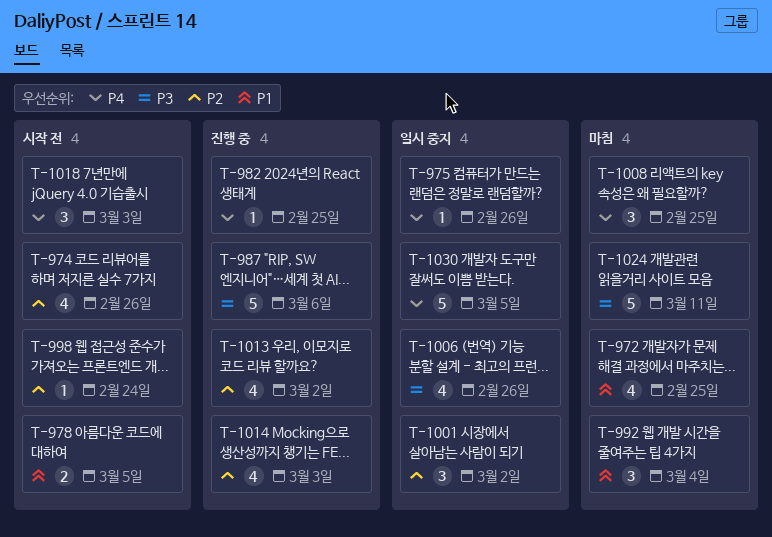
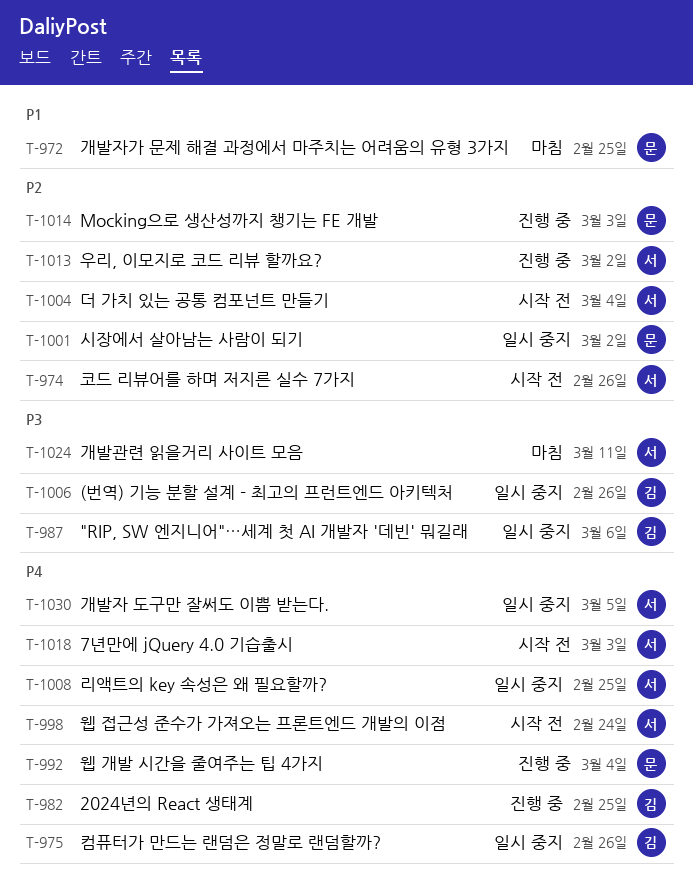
T-978: present -> none
T-987, status: 진행 중 -> 일시 중지
T-992, status: 마침 -> 진행 중
T-992, priority: P1 -> P4
T-998, priority: P2 -> P4
T-1004: none -> present
T-1008, status: 마침 -> 일시 중지

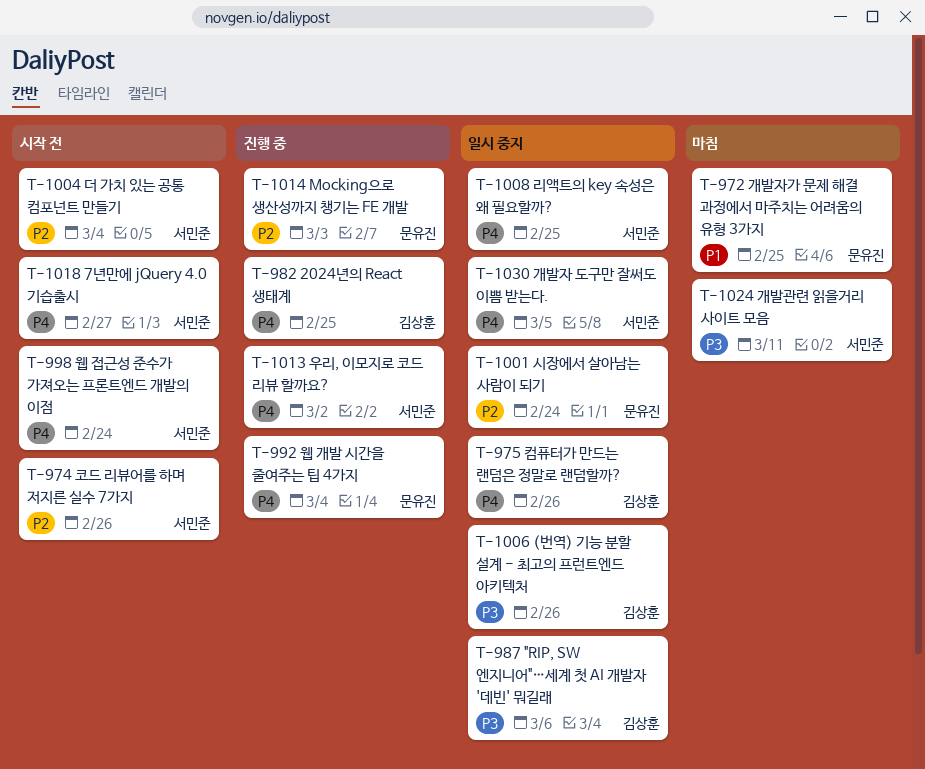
T-1001, due: Mar 2 -> Feb 24
T-1013, priority: P2 -> P4
T-1018, due: Mar 3 -> Feb 27

